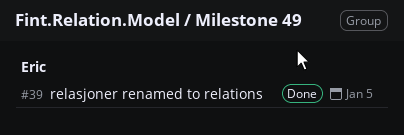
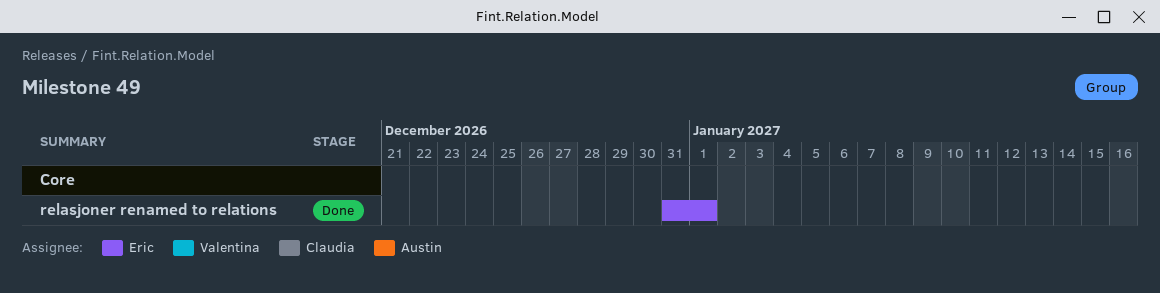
relasjoner renamed to relations, due: Jan 5 -> Jan 1

